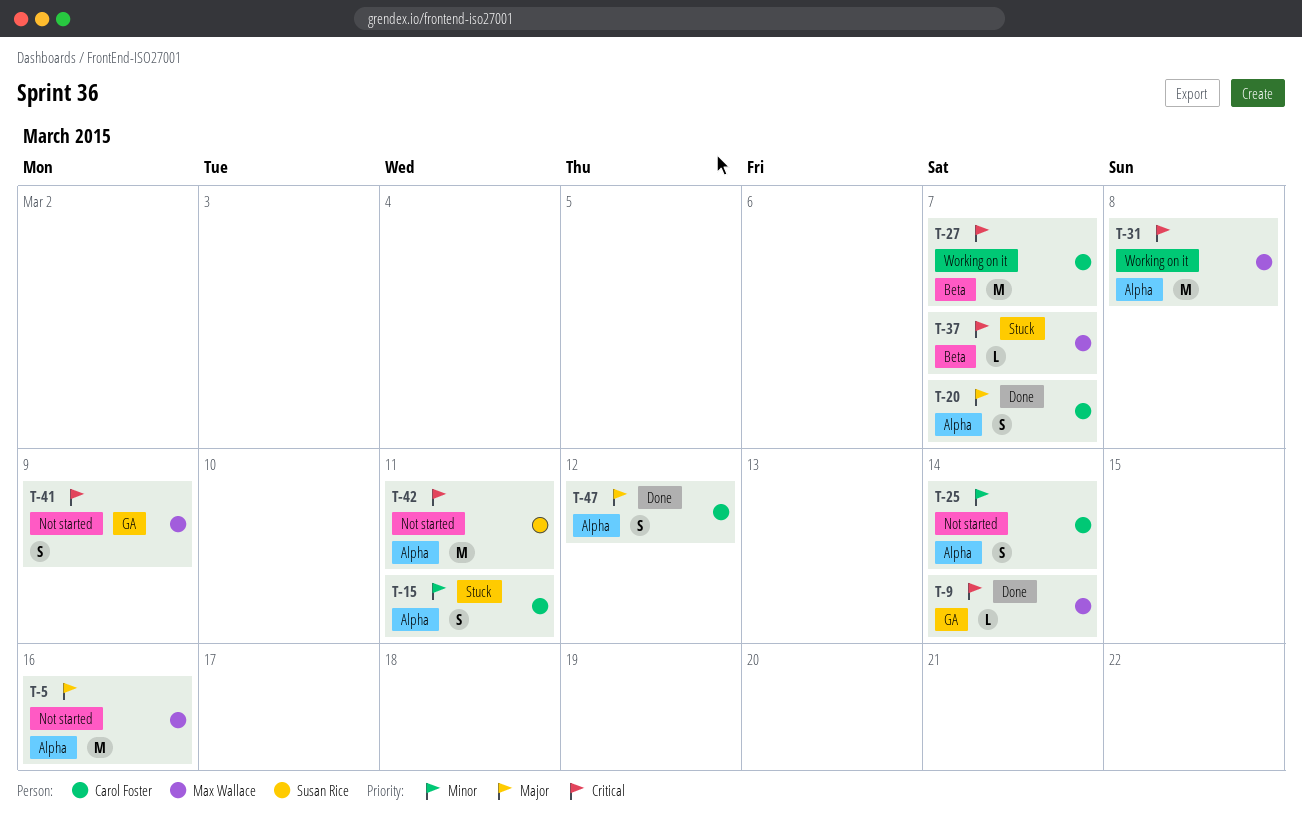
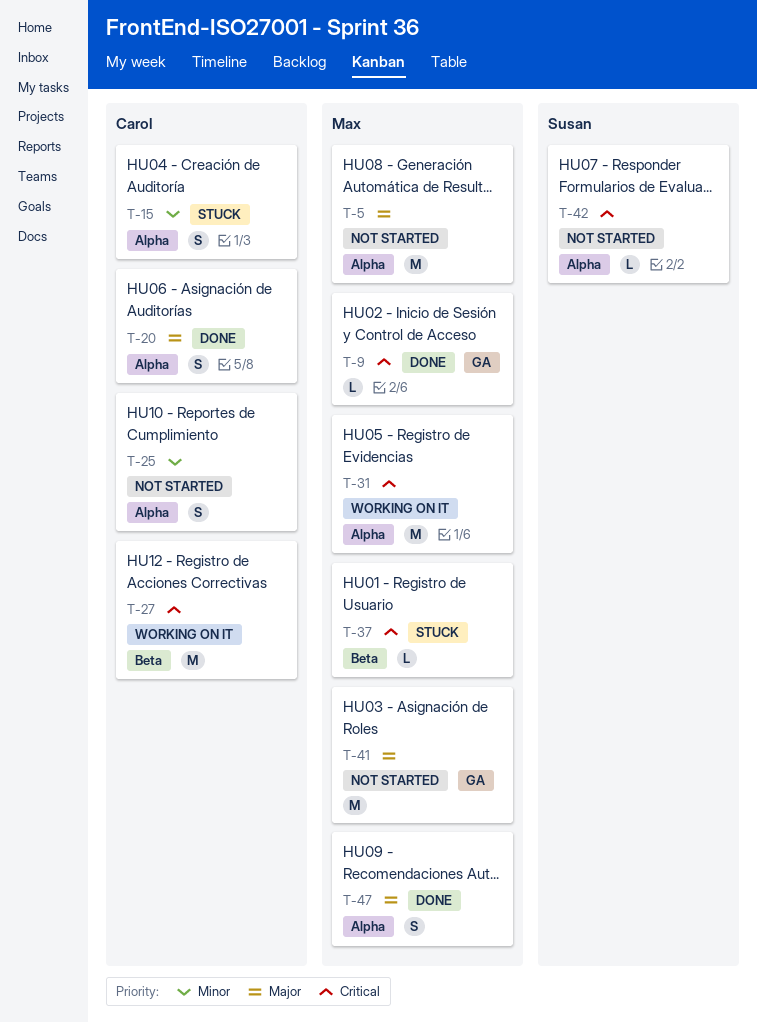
T-41, priority: Critical -> Major
T-41, estimate: S -> M
T-42, estimate: M -> L
T-47, owner: Carol Foster -> Max Wallace

